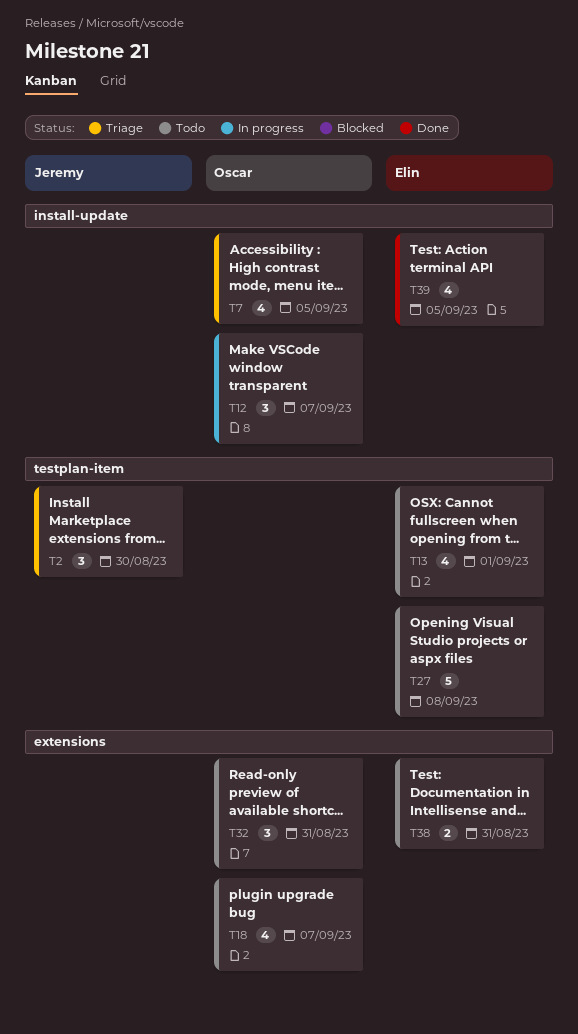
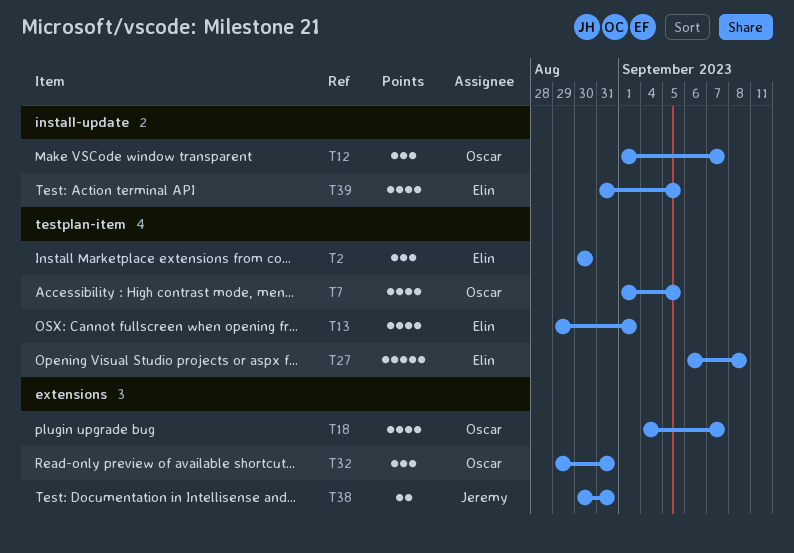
T2, owner: Jeremy -> Elin
T7, label: install-update -> testplan-item
T38, owner: Elin -> Jeremy

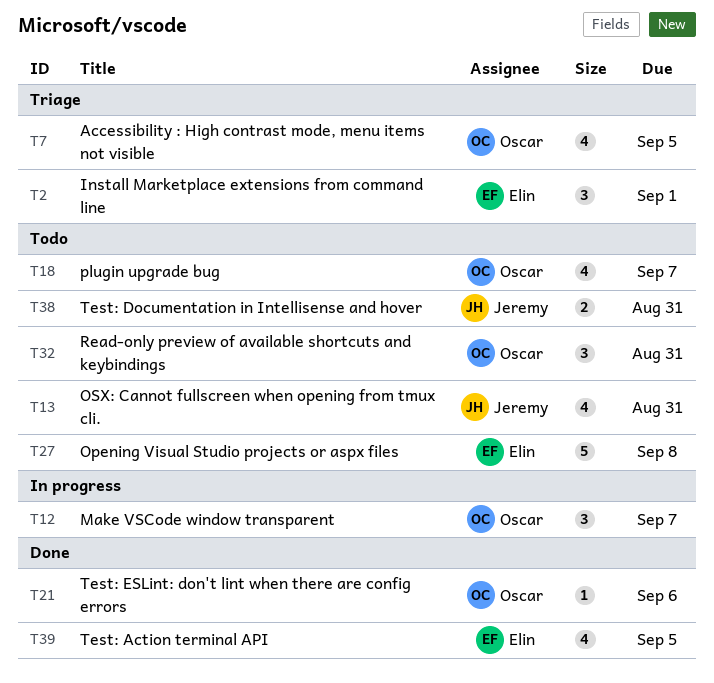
T2, due: Aug 30 -> Sep 1
T13, owner: Elin -> Jeremy
T13, due: Sep 1 -> Aug 31
T21: none -> present

